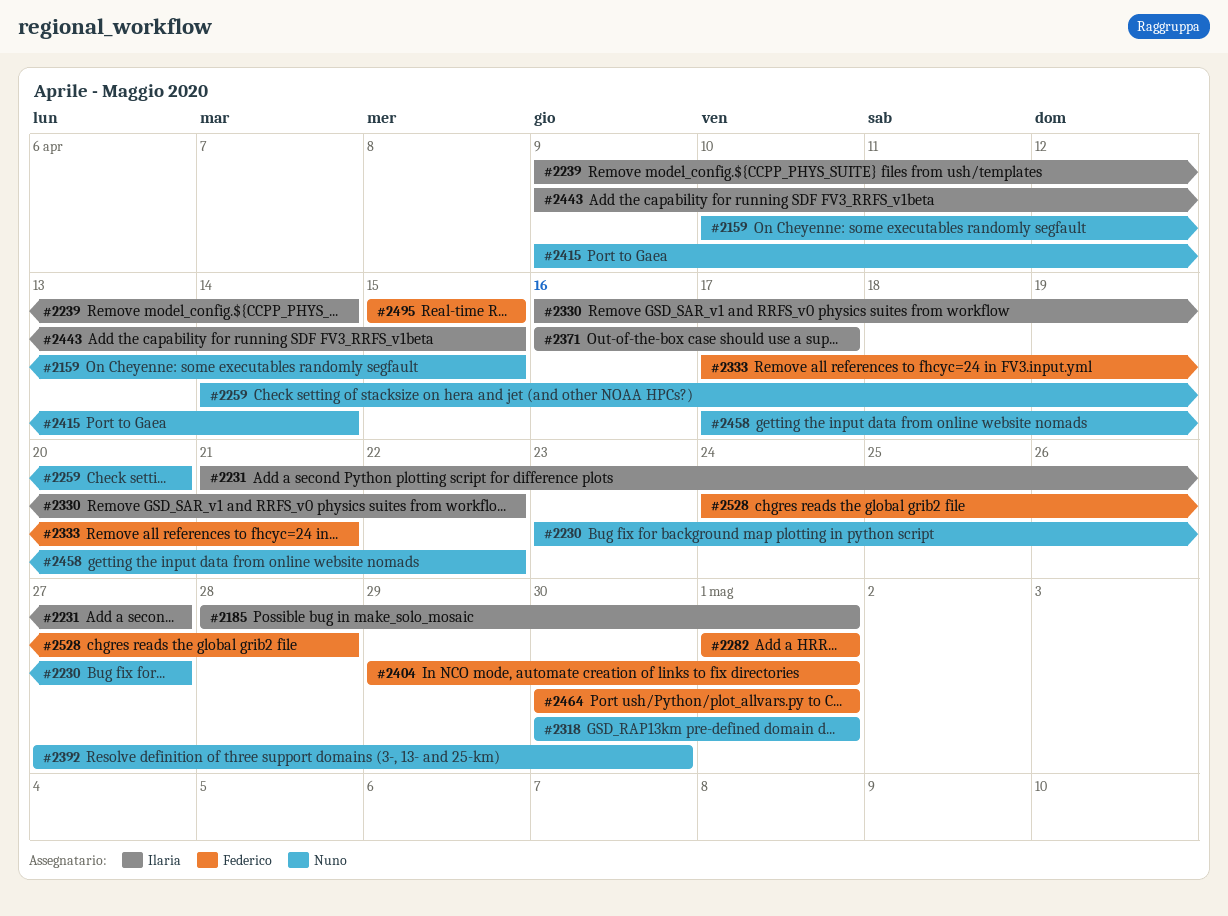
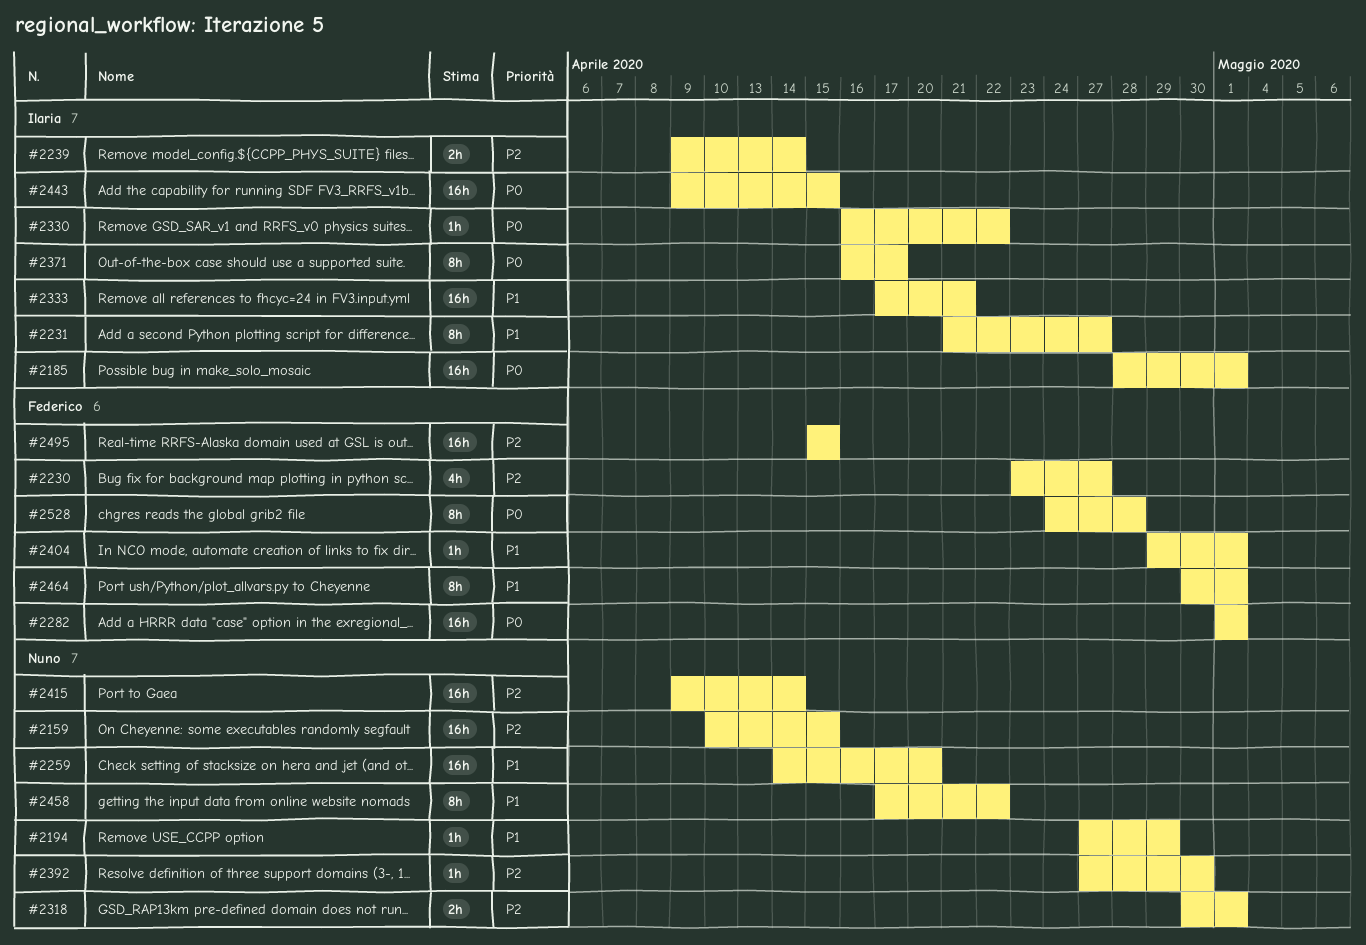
#2194: none -> present
#2230, owner: Nuno -> Federico
#2333, owner: Federico -> Ilaria

